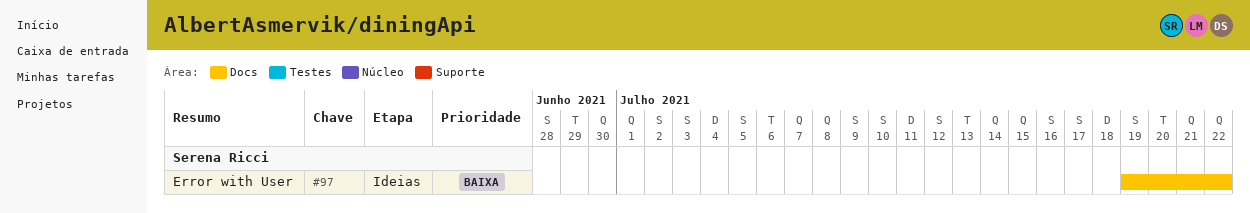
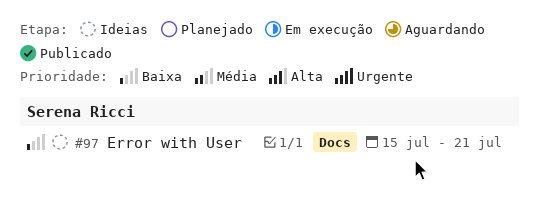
#97, start: Jul 19 -> Jul 15
#97, due: Jul 22 -> Jul 21

